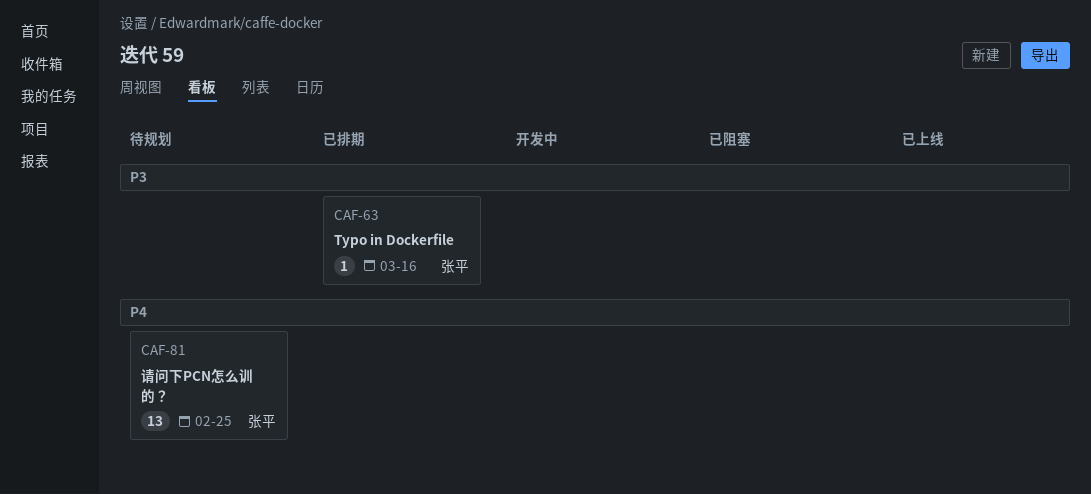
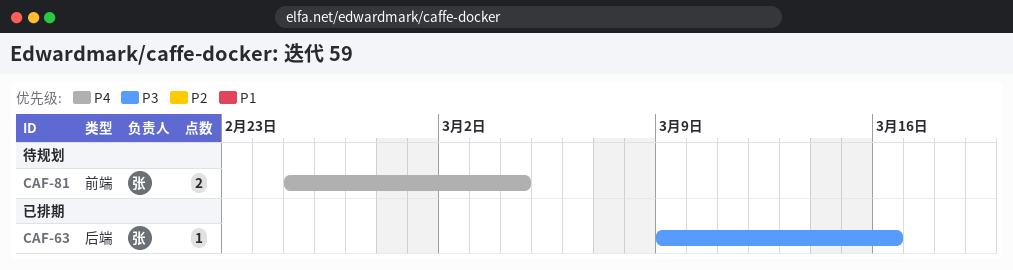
CAF-81, estimate: 13 -> 2
CAF-81, due: Feb 25 -> Mar 4

